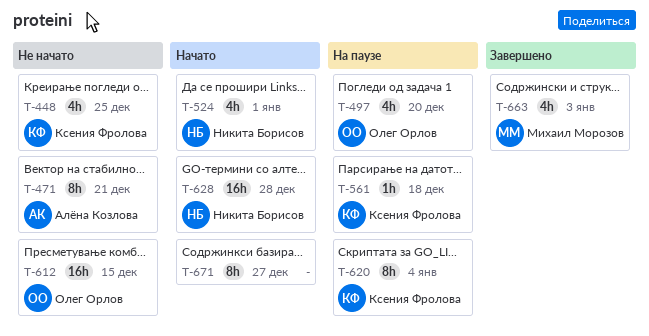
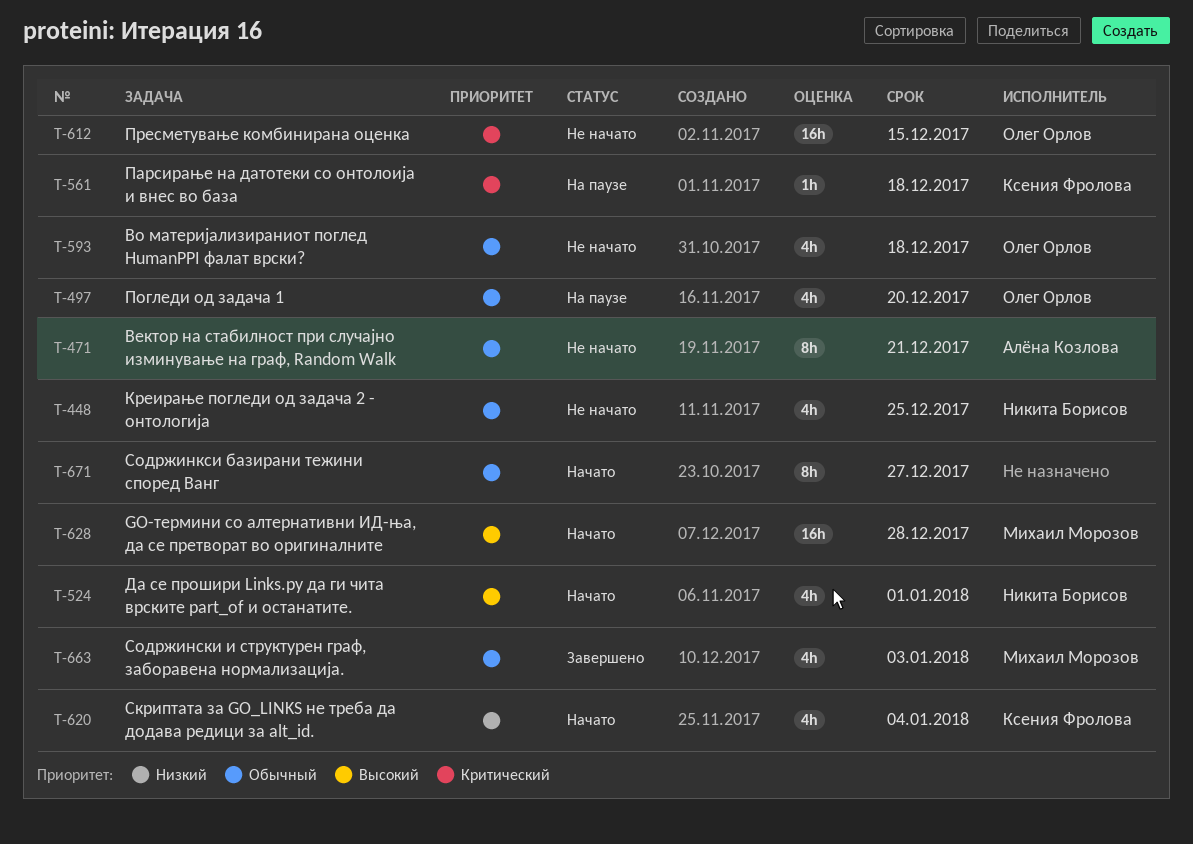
T-448, owner: Ксения Фролова -> Никита Борисов
T-593: none -> present
T-620, status: На паузе -> Начато
T-620, estimate: 8h -> 4h
T-628, owner: Никита Борисов -> Михаил Морозов

